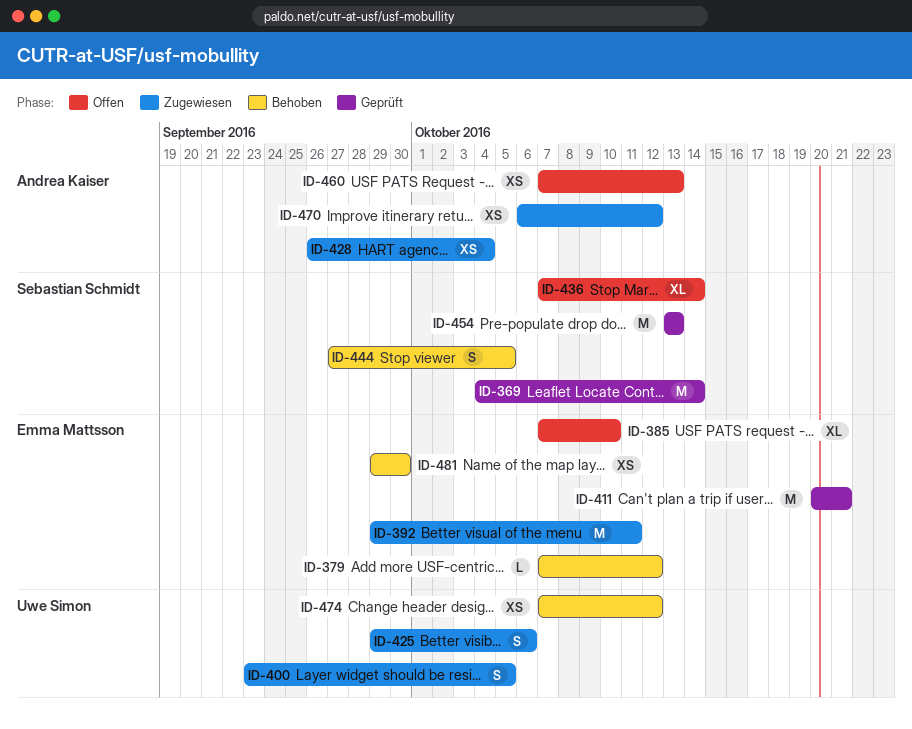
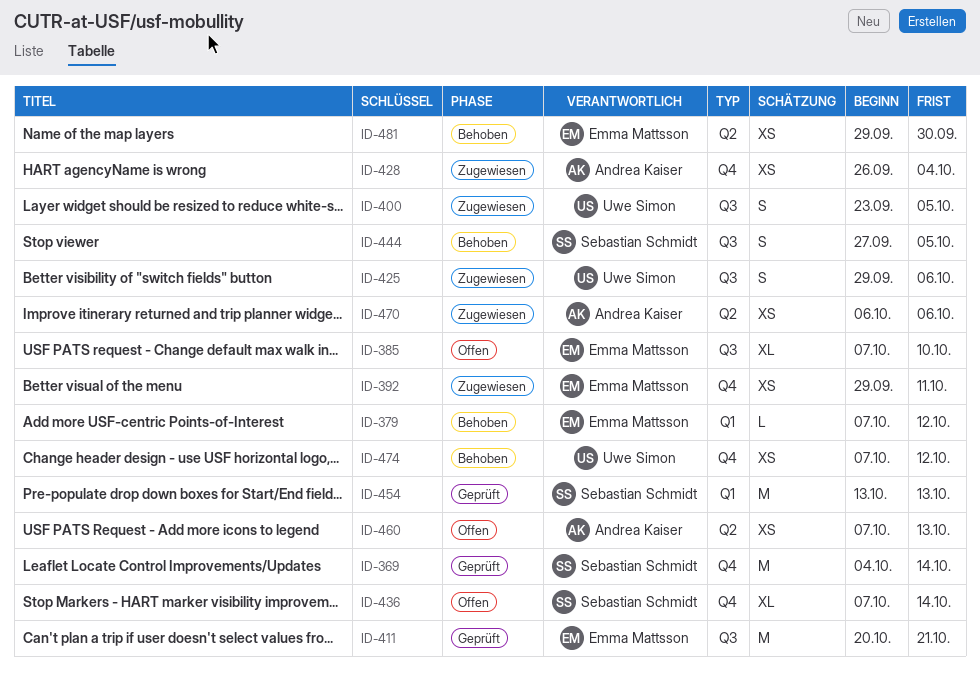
ID-392, estimate: M -> XS
ID-470, due: Oct 12 -> Oct 6

